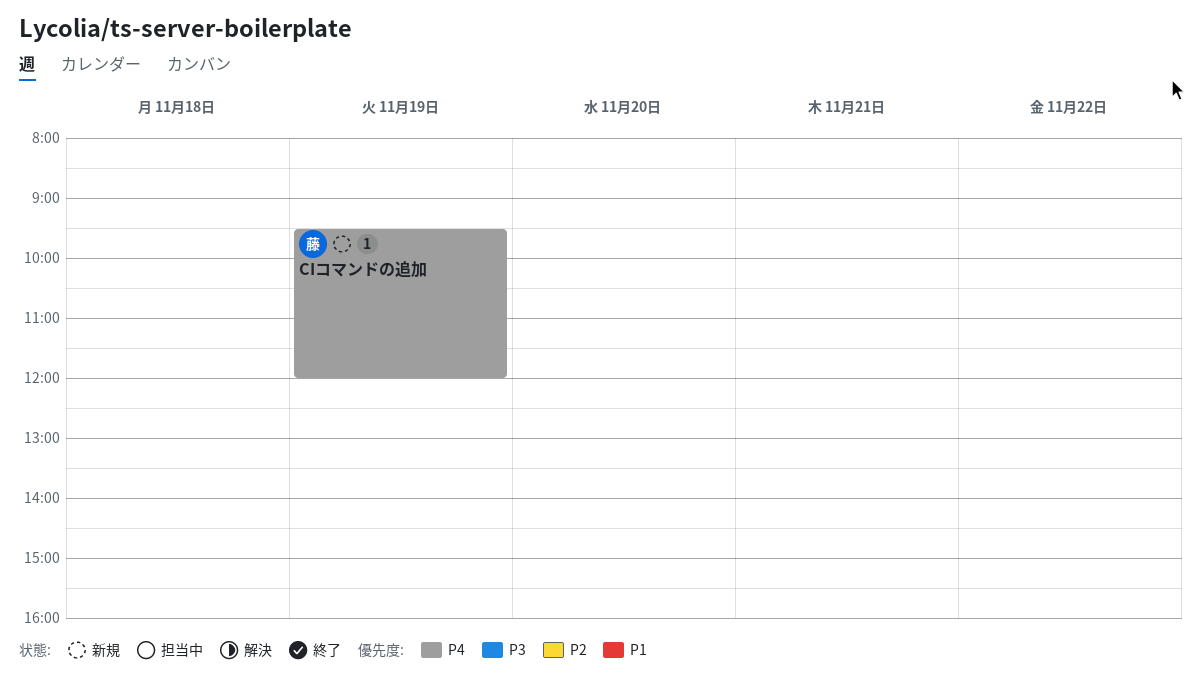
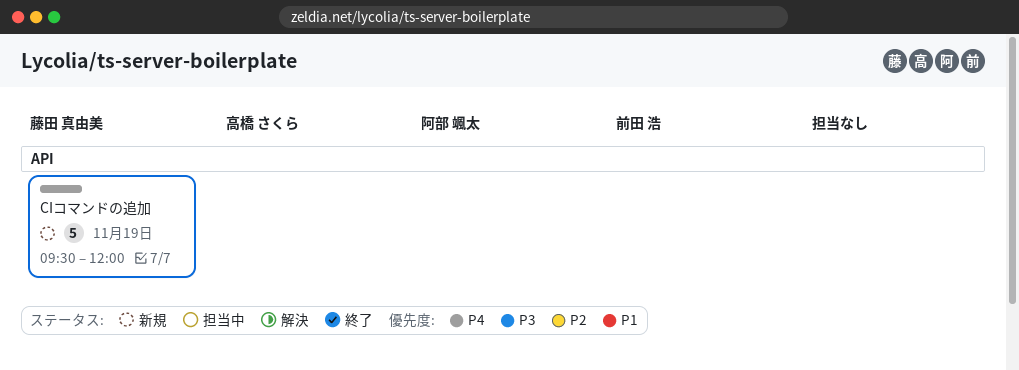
CIコマンドの追加, estimate: 1 -> 5

